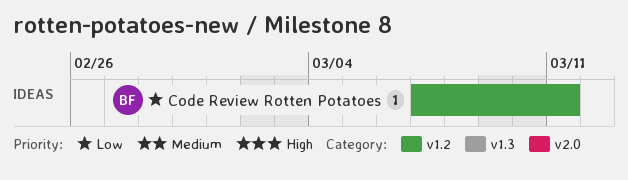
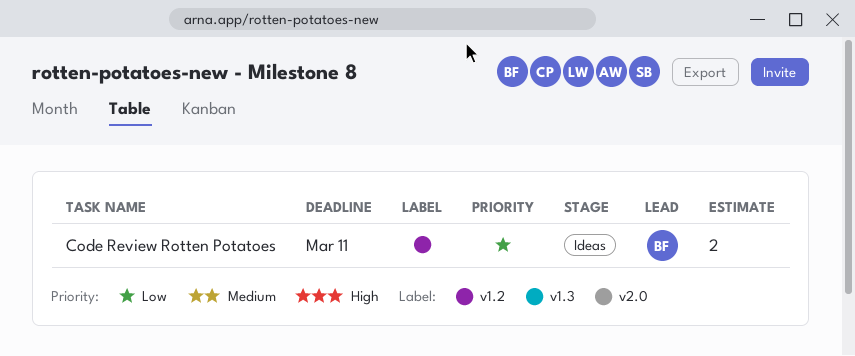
Code Review Rotten Potatoes, estimate: 1 -> 2

